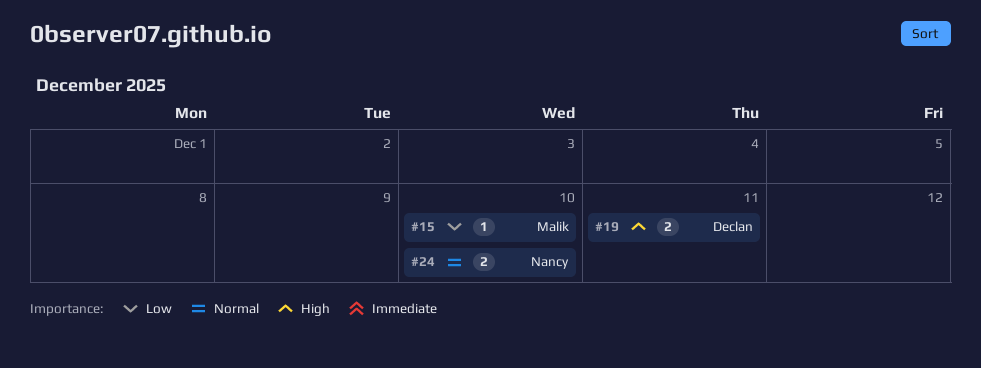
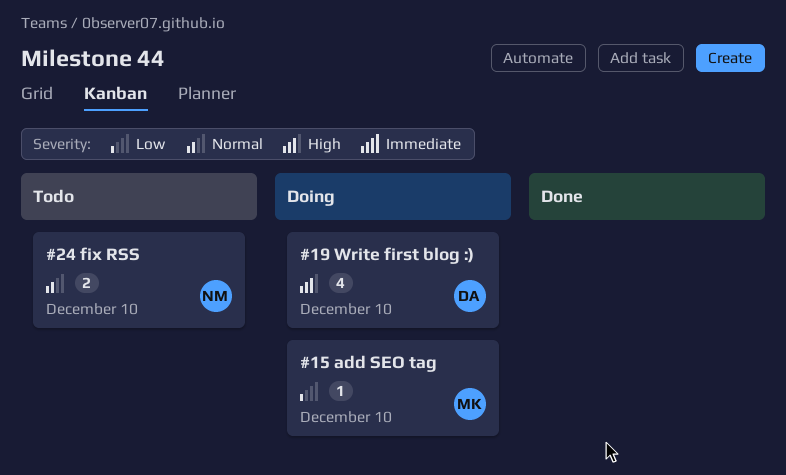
#19, estimate: 2 -> 4
#19, due: Dec 11 -> Dec 10

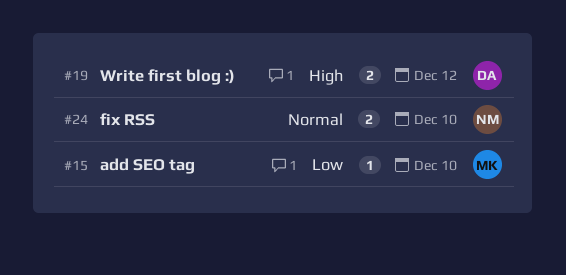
#19, estimate: 4 -> 2
#19, due: Dec 10 -> Dec 12

